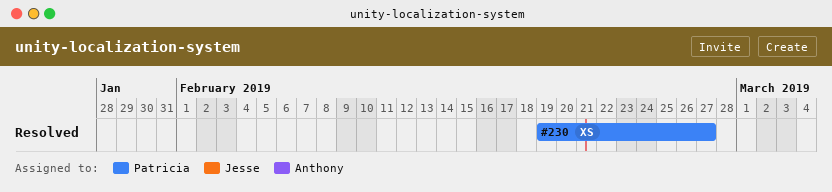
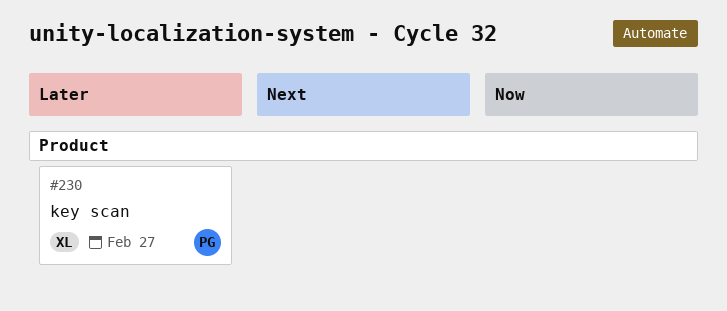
#230, estimate: XS -> XL

